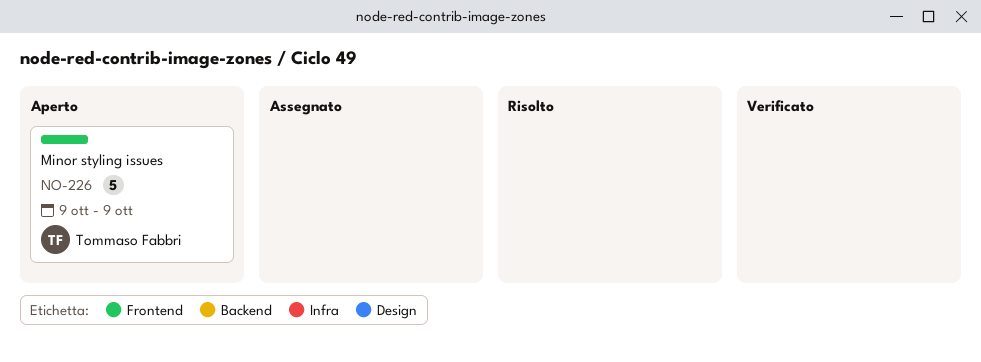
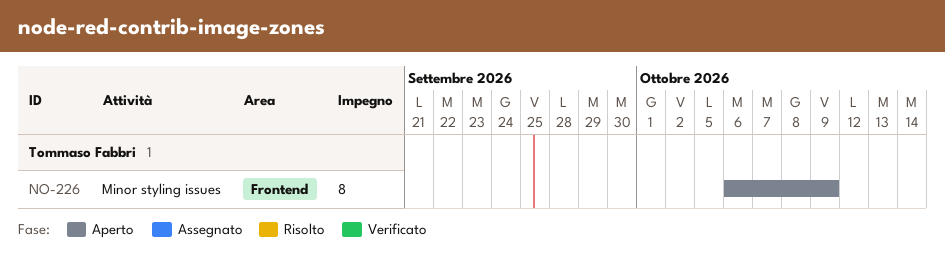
NO-226, estimate: 5 -> 8
NO-226, start: Oct 9 -> Oct 6

